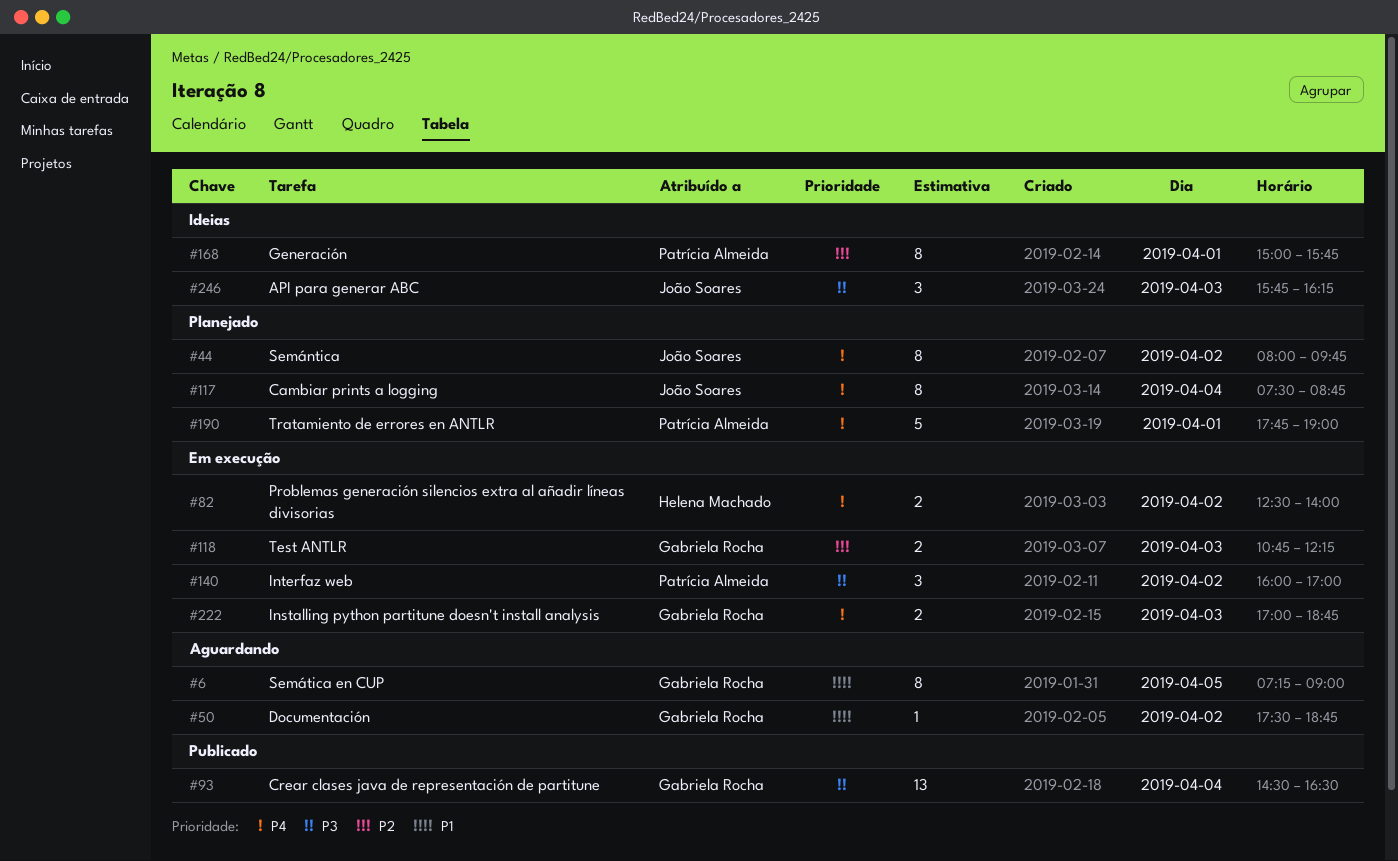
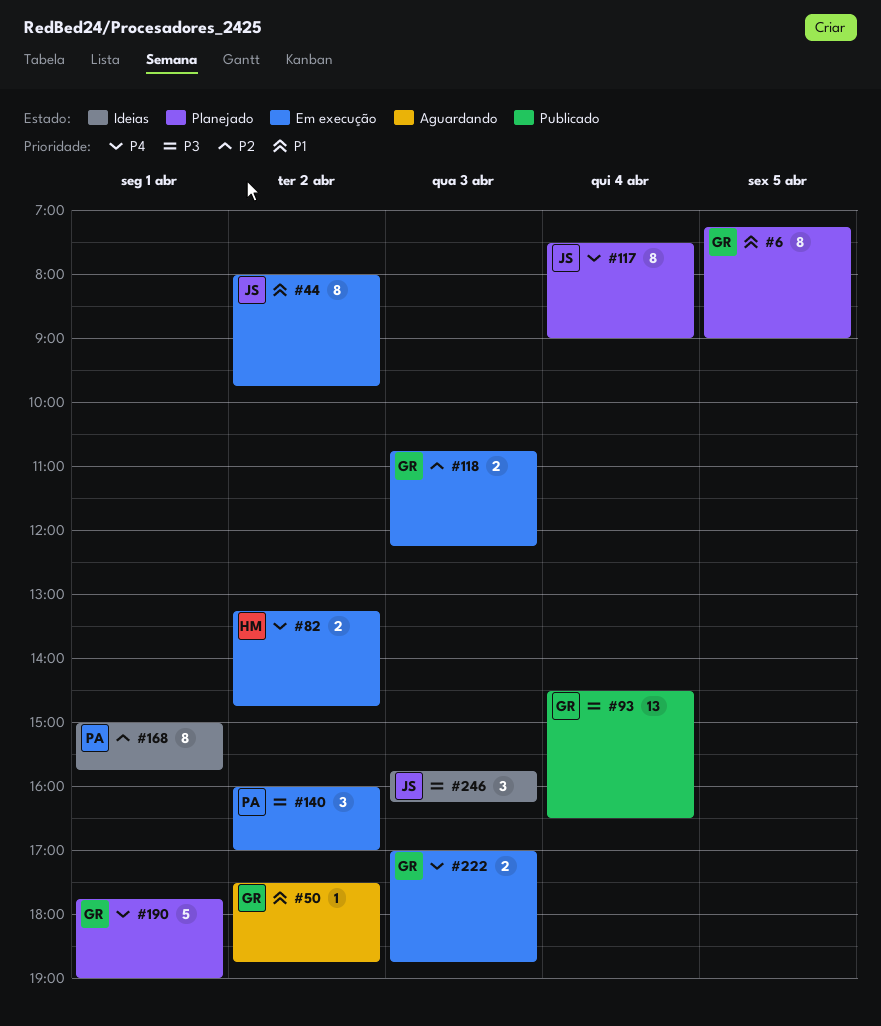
#6, status: Aguardando -> Planejado
#44, status: Planejado -> Em execução
#44, priority: P4 -> P1
#82, begins: 12:30 -> 13:15
#82, ends: 14:00 -> 14:45
#117, ends: 08:45 -> 09:00
#190, owner: Patrícia Almeida -> Gabriela Rocha

